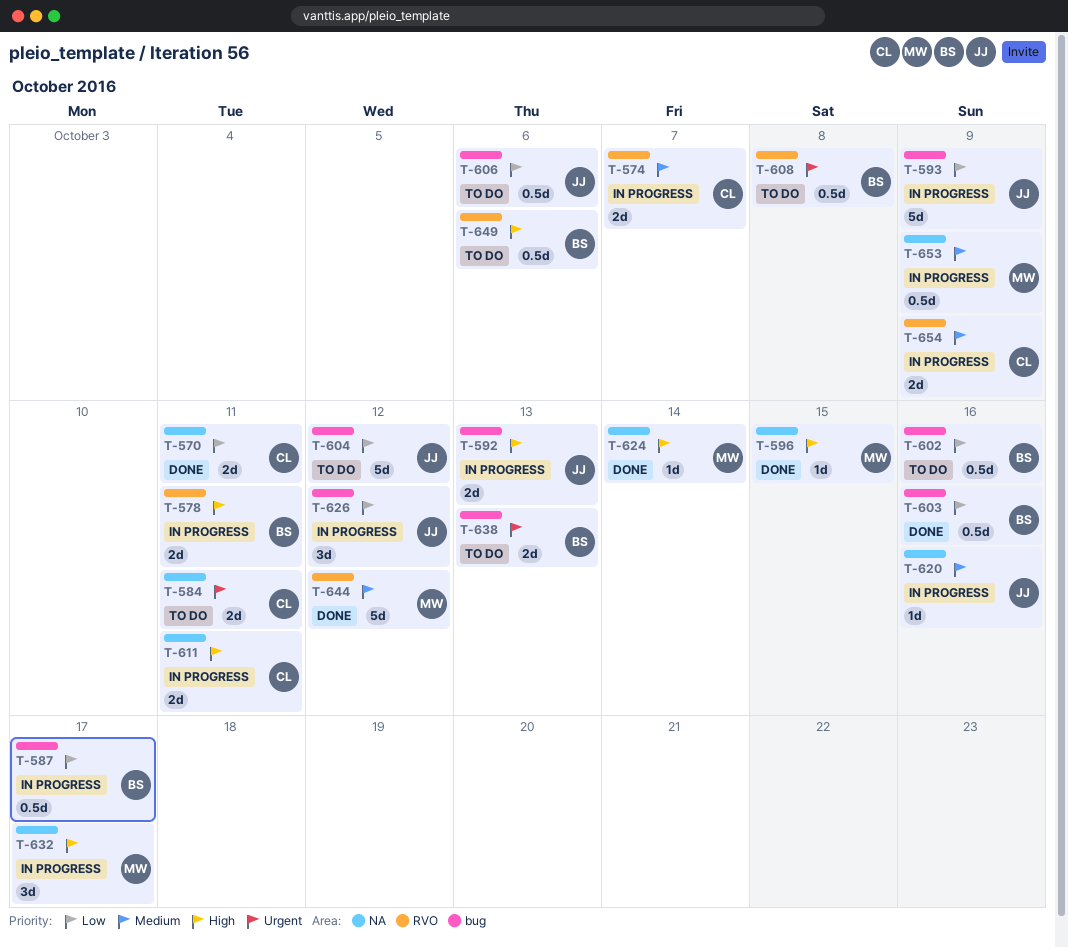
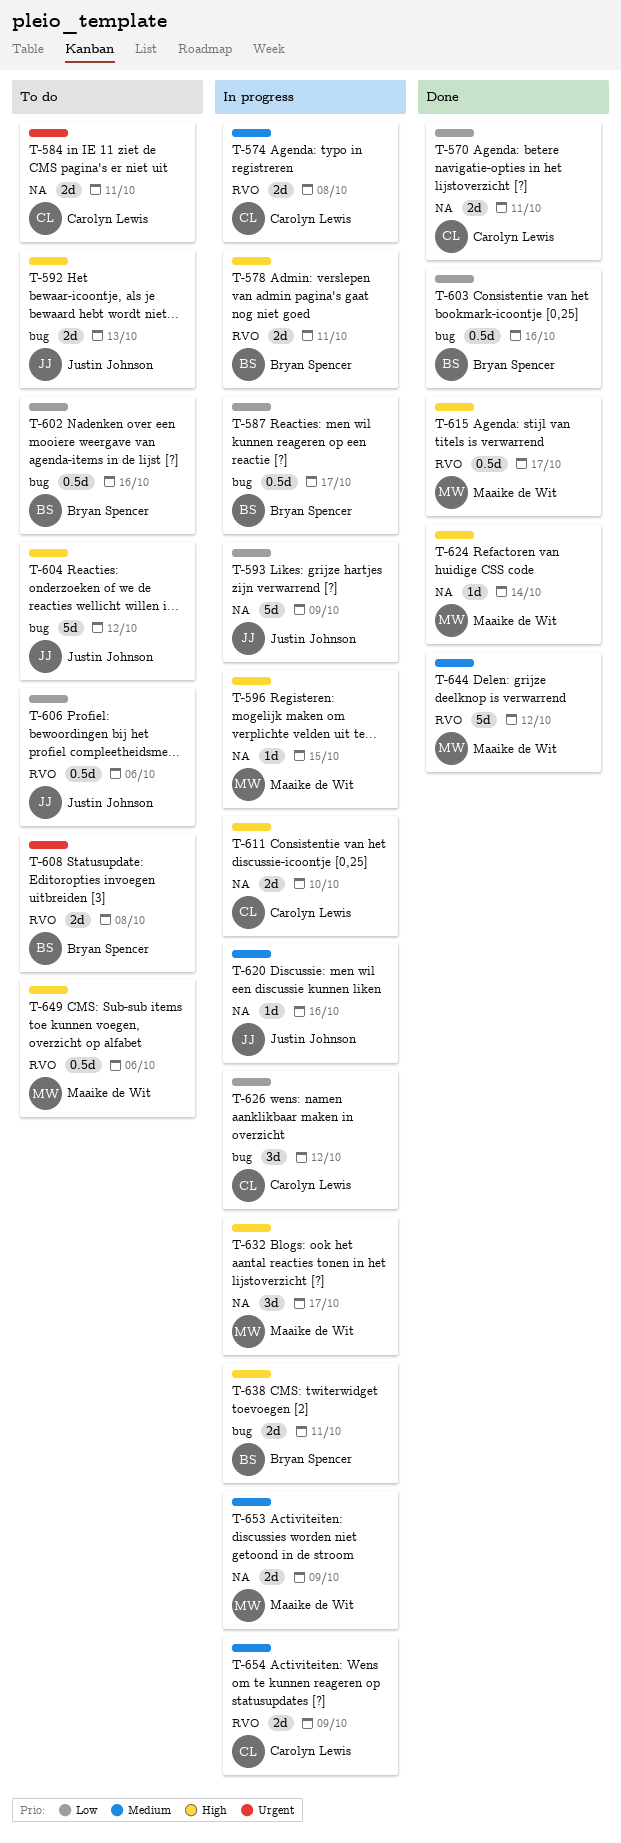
T-574, due: Oct 7 -> Oct 8
T-592, status: In progress -> To do
T-593, label: bug -> NA
T-596, status: Done -> In progress
T-604, priority: Low -> High
T-606, label: bug -> RVO
T-608, estimate: 0.5d -> 2d
T-611, due: Oct 11 -> Oct 10
T-615: none -> present
T-626, owner: Justin Johnson -> Carolyn Lewis
T-638, status: To do -> In progress
T-638, priority: Urgent -> High
T-638, due: Oct 13 -> Oct 11
T-649, owner: Bryan Spencer -> Maaike de Wit
T-653, estimate: 0.5d -> 2d

